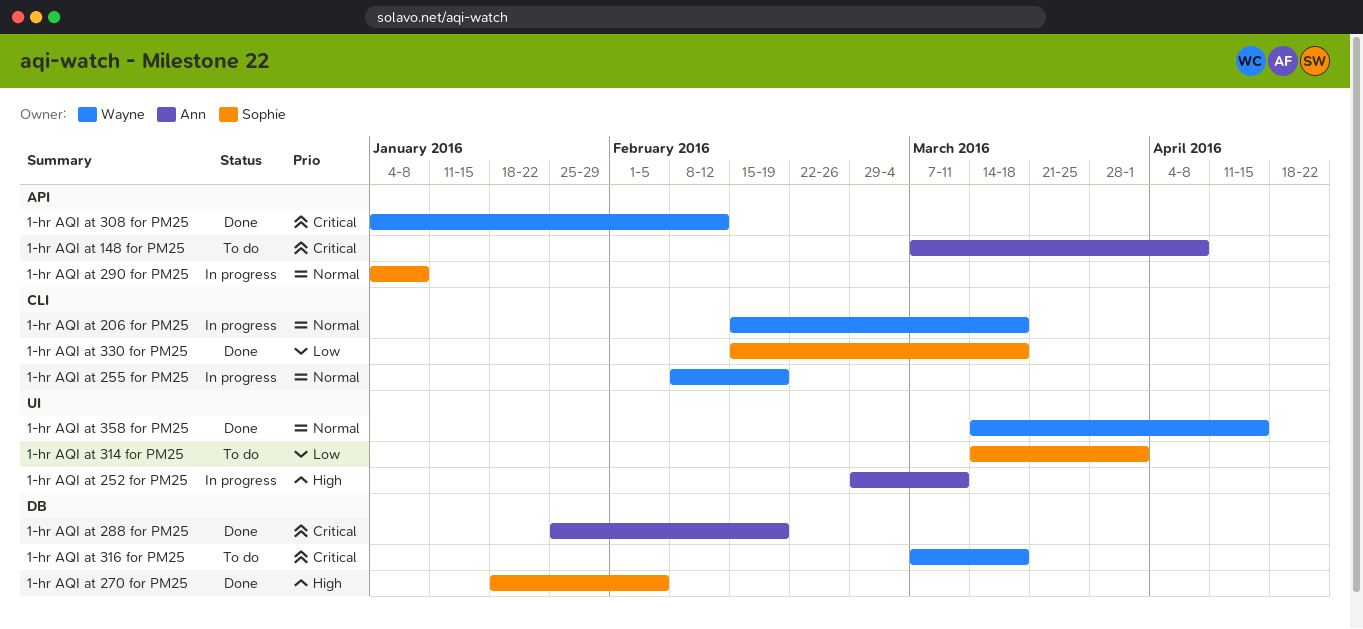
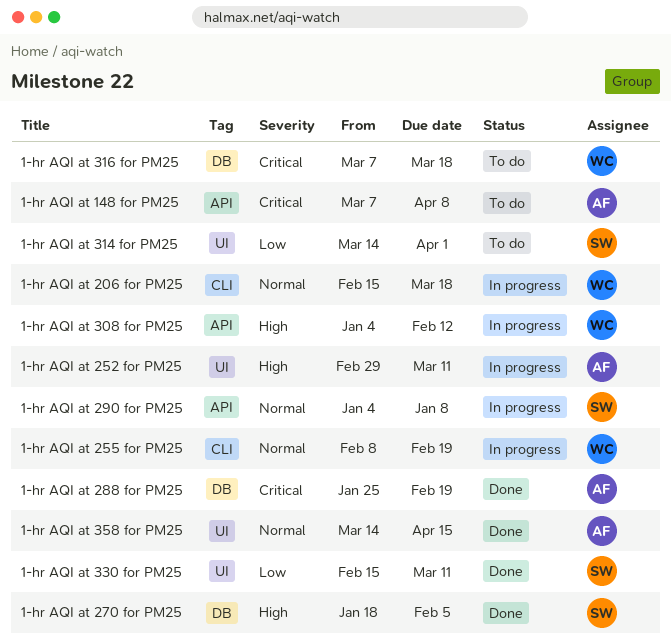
1-hr AQI at 308 for PM25, status: Done -> In progress
1-hr AQI at 308 for PM25, priority: Critical -> High
1-hr AQI at 330 for PM25, label: CLI -> UI
1-hr AQI at 330 for PM25, due: Mar 18 -> Mar 11
1-hr AQI at 358 for PM25, owner: Wayne -> Ann

